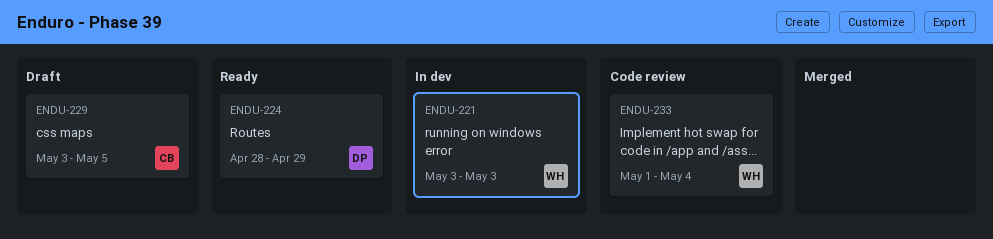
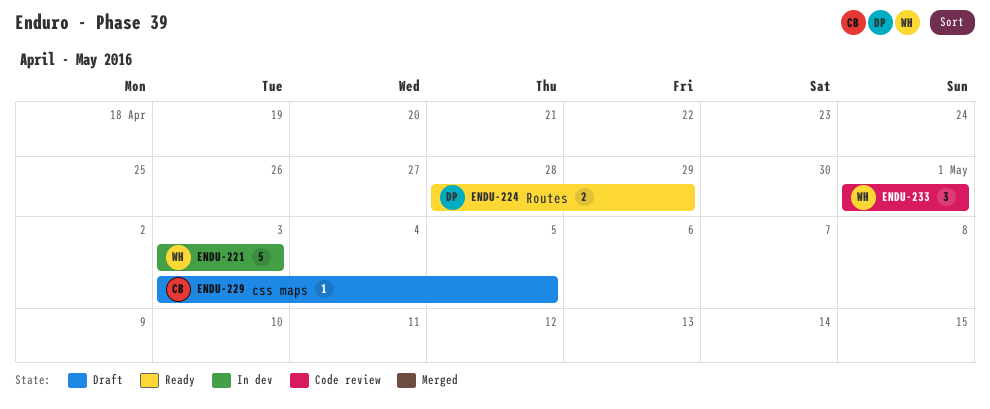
ENDU-233, due: May 4 -> May 1

